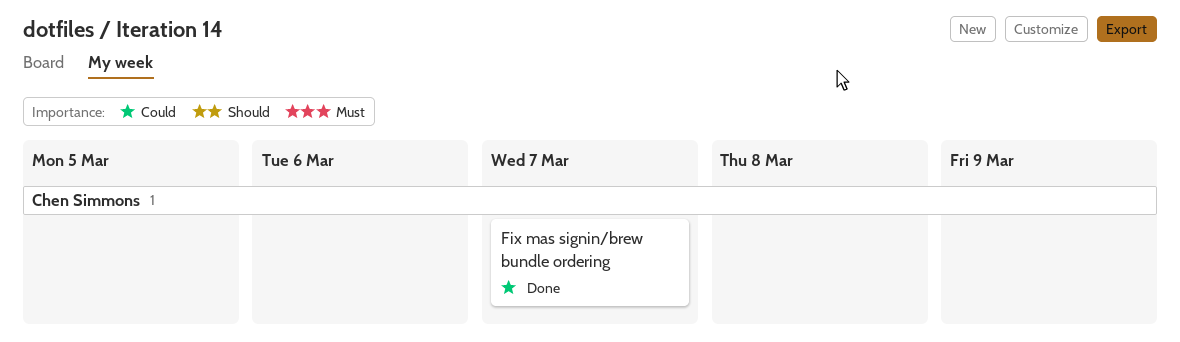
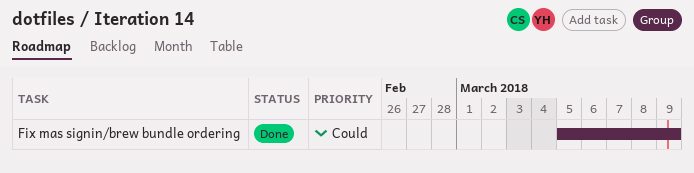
Fix mas signin/brew bundle ordering, due: Mar 7 -> Mar 9

